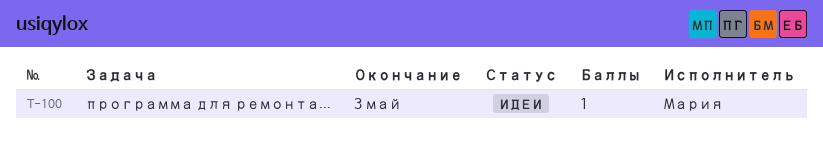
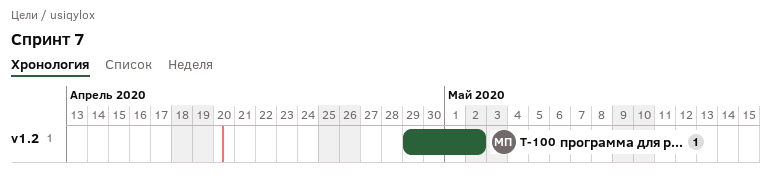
T-100, due: May 3 -> May 2

